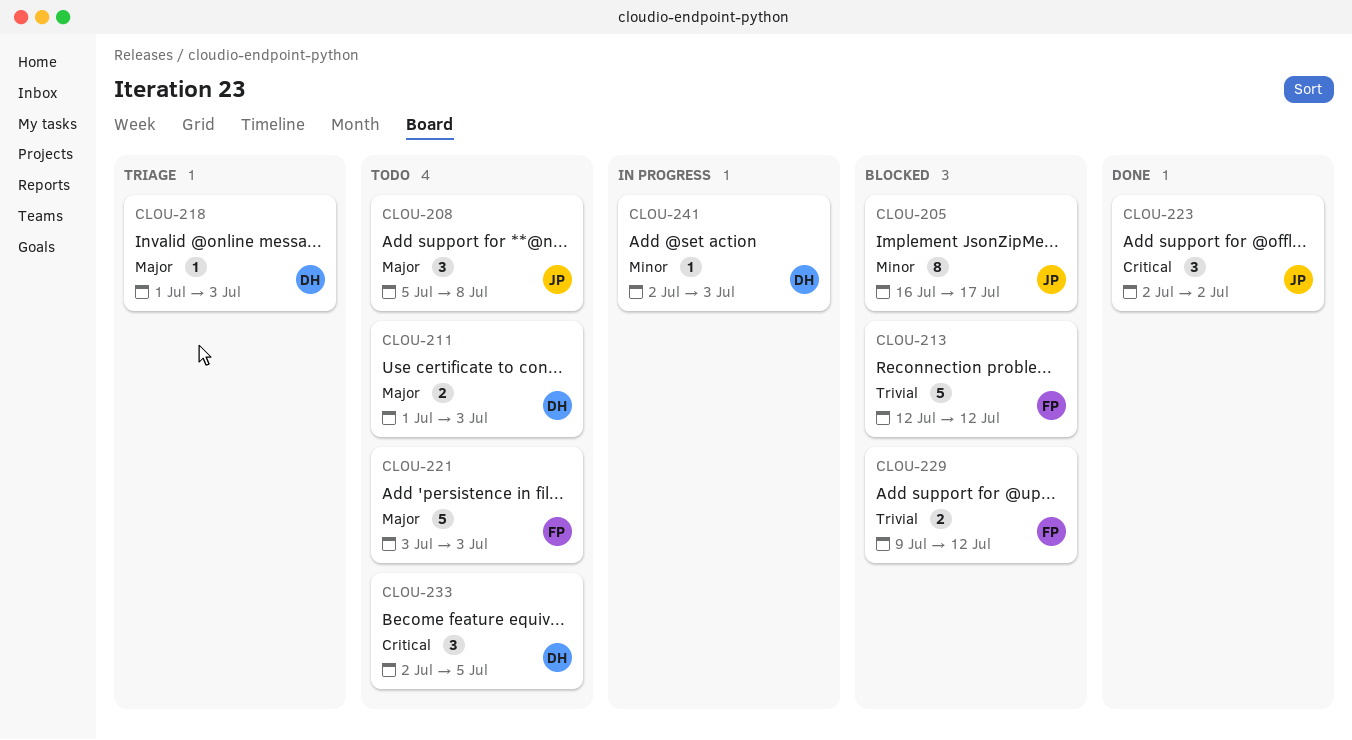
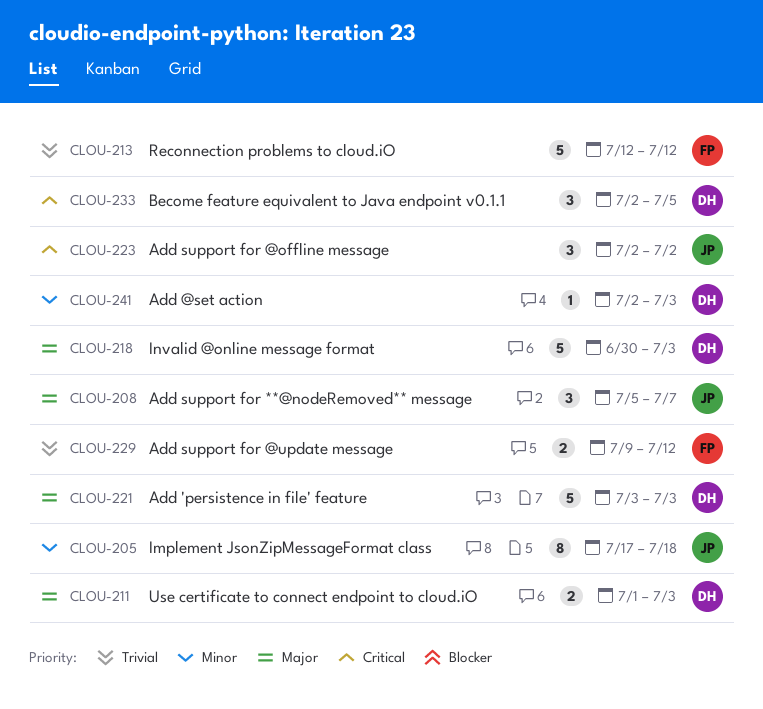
CLOU-205, start: Jul 16 -> Jul 17
CLOU-205, due: Jul 17 -> Jul 18
CLOU-208, due: Jul 8 -> Jul 7
CLOU-218, estimate: 1 -> 5
CLOU-218, start: Jul 1 -> Jun 30
CLOU-221, owner: FP -> DH

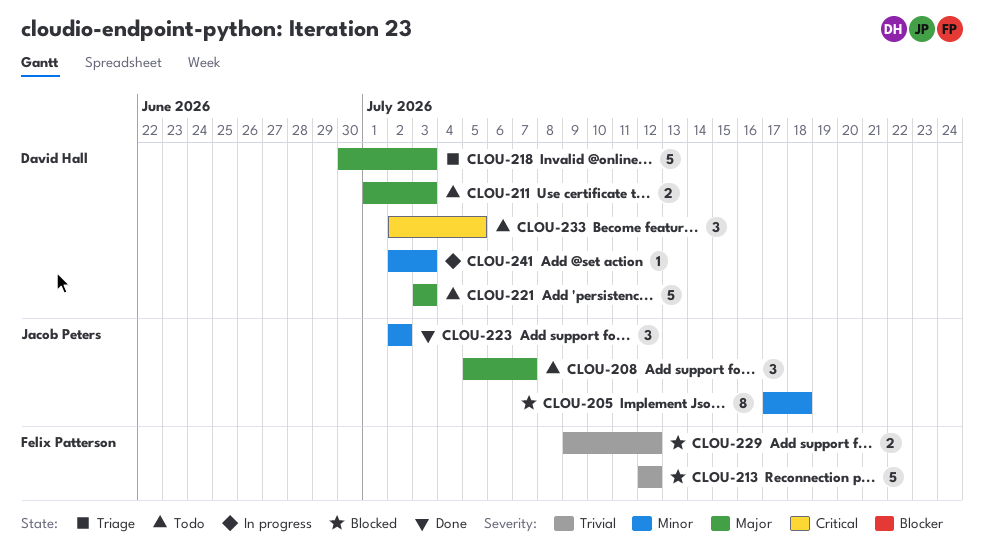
CLOU-223, priority: Critical -> Minor

